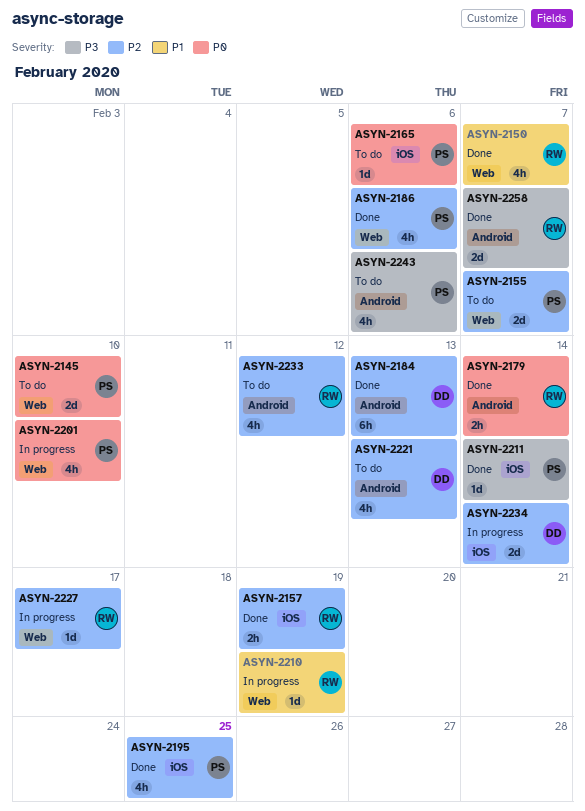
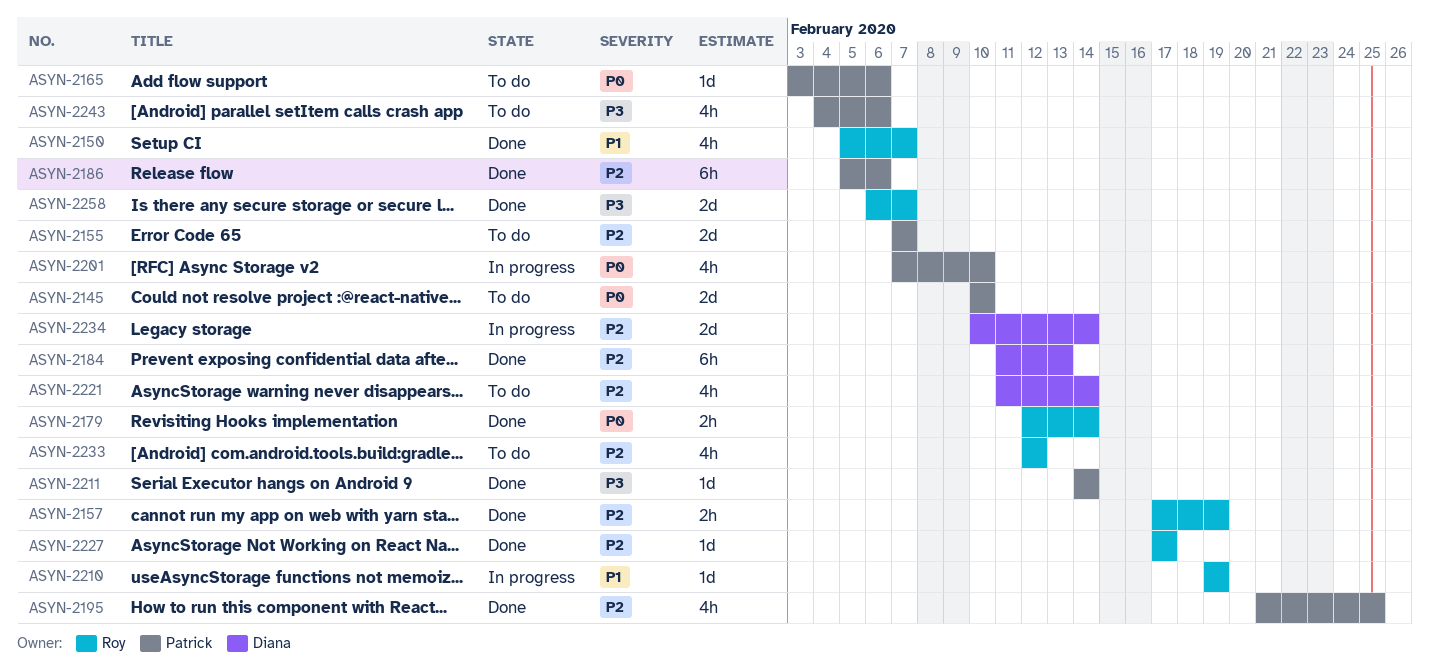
ASYN-2186, estimate: 4h -> 6h
ASYN-2221, due: Feb 13 -> Feb 14
ASYN-2227, status: In progress -> Done

